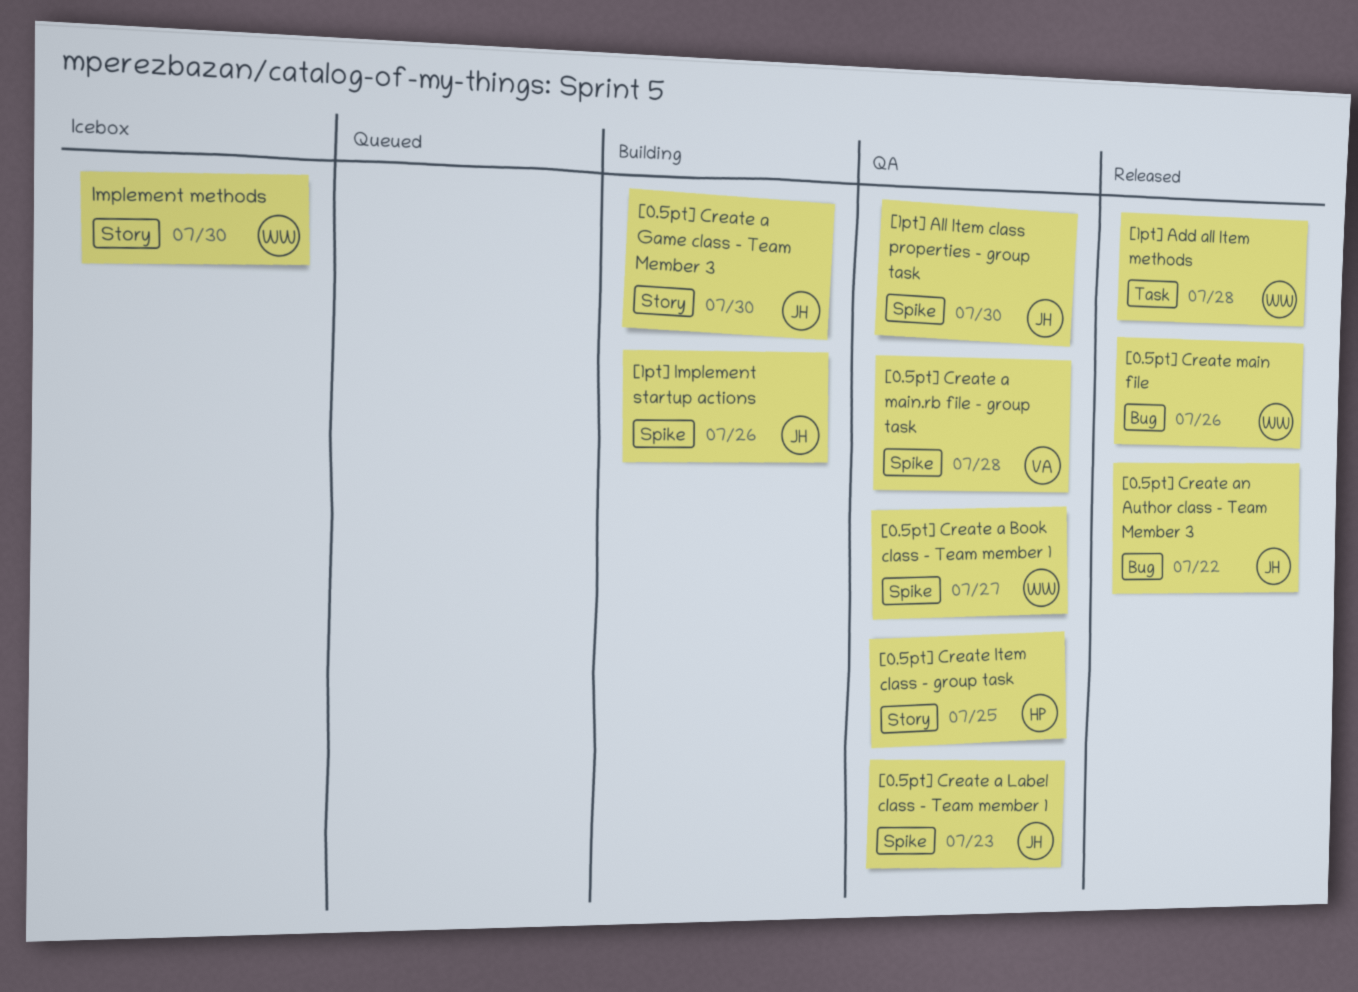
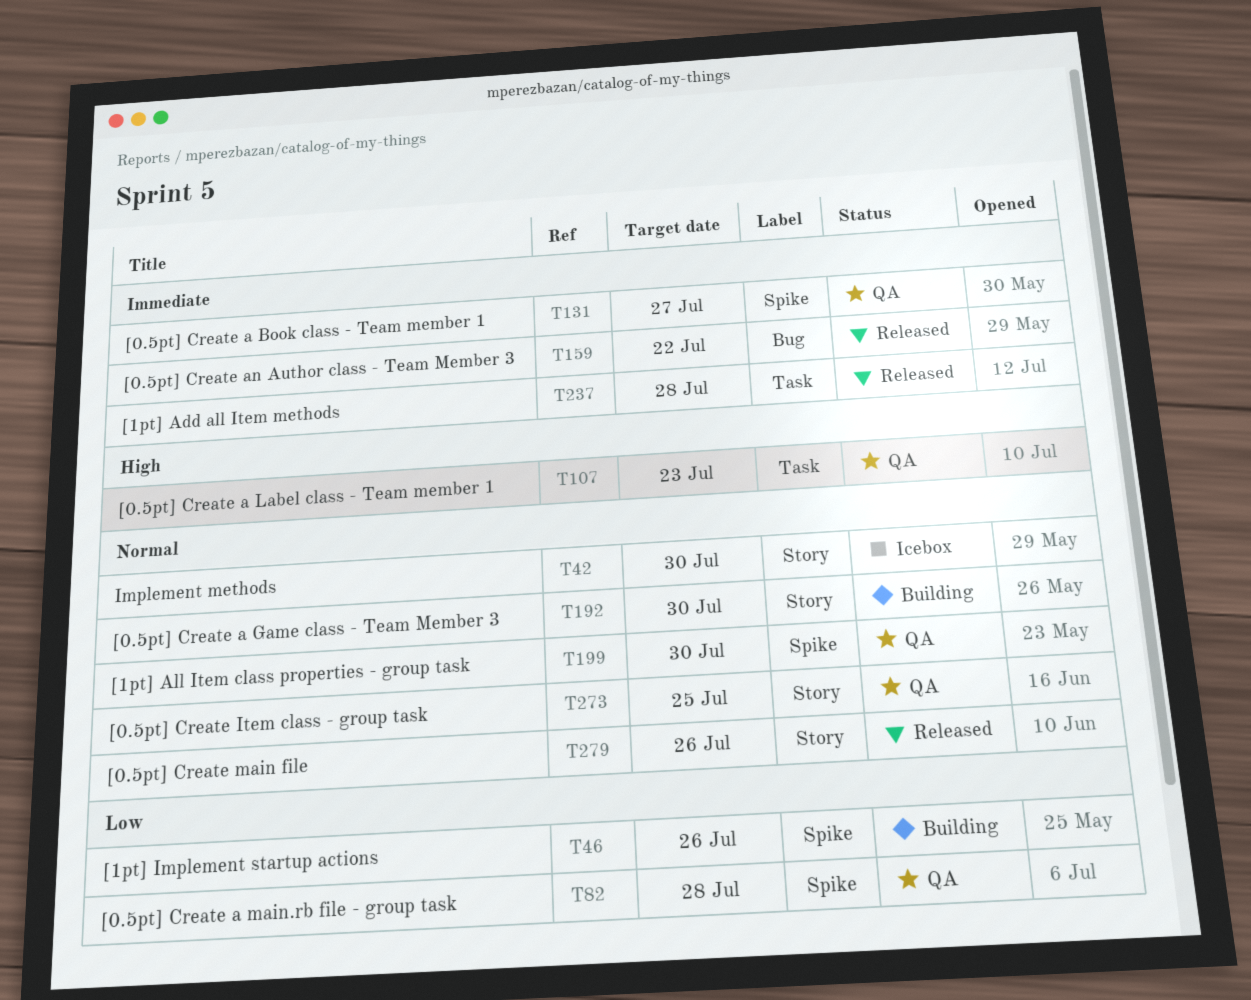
[0.5pt] Create a Label class - Team member 1, label: Spike -> Task
[0.5pt] Create main file, label: Bug -> Story

